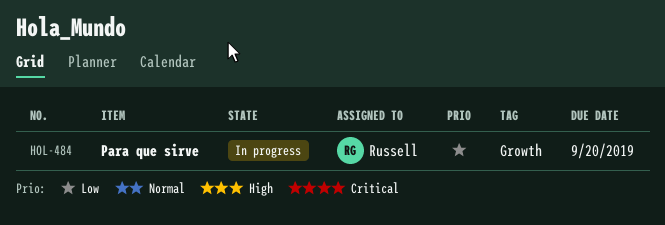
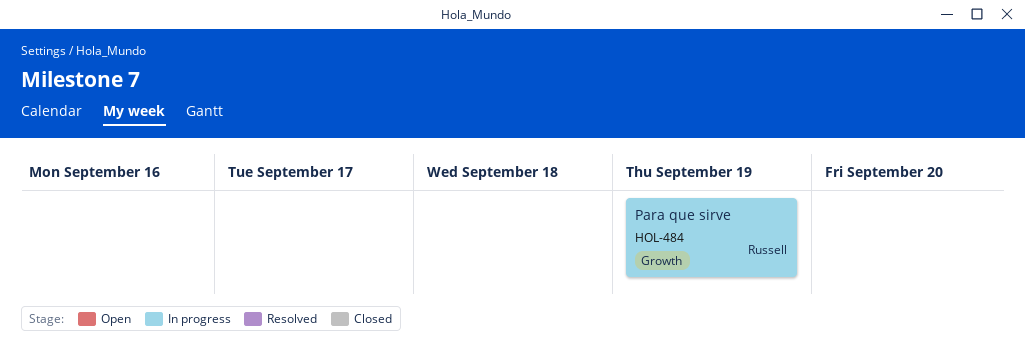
HOL-484, due: Sep 20 -> Sep 19

